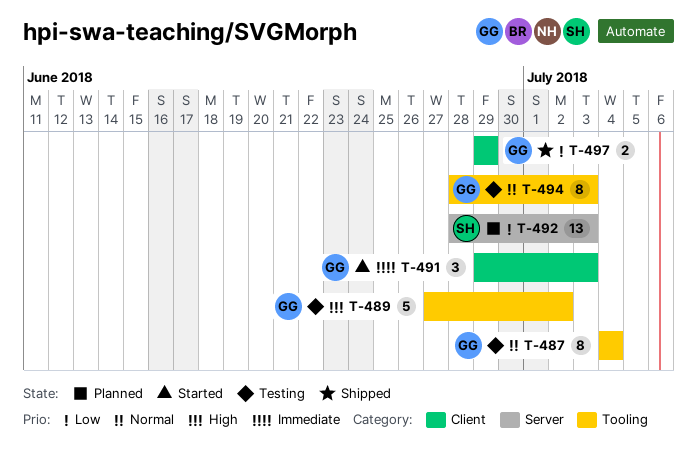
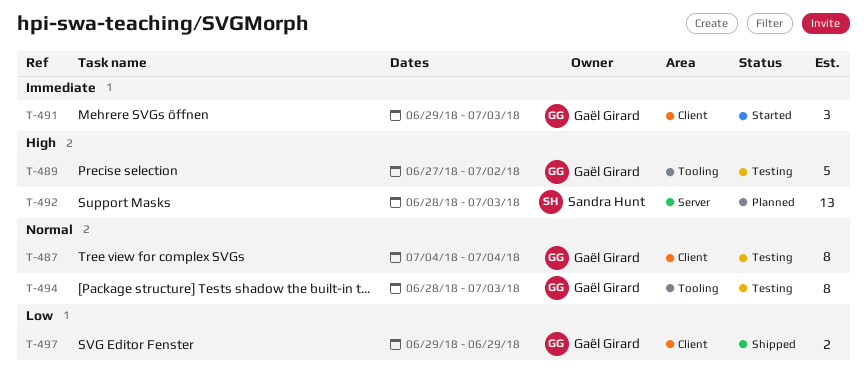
T-487, label: Tooling -> Client
T-492, priority: Low -> High

